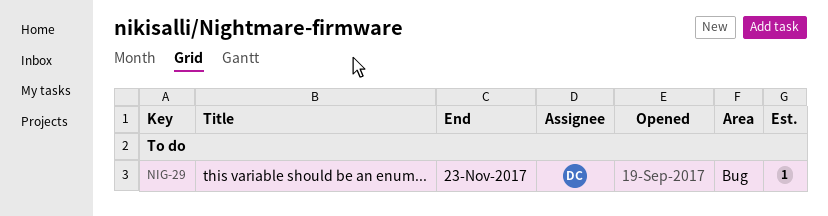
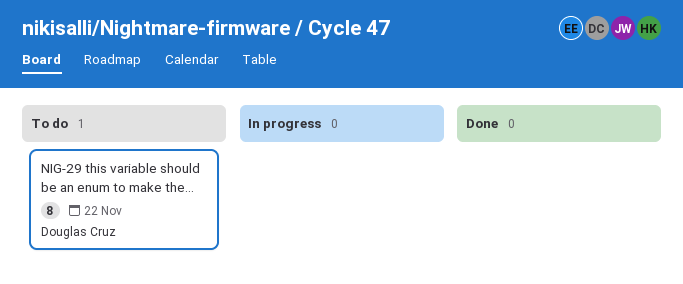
NIG-29, estimate: 1 -> 8
NIG-29, due: Nov 23 -> Nov 22

